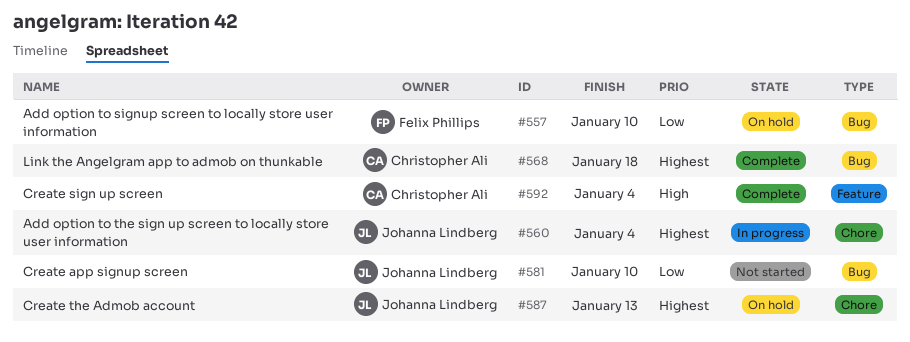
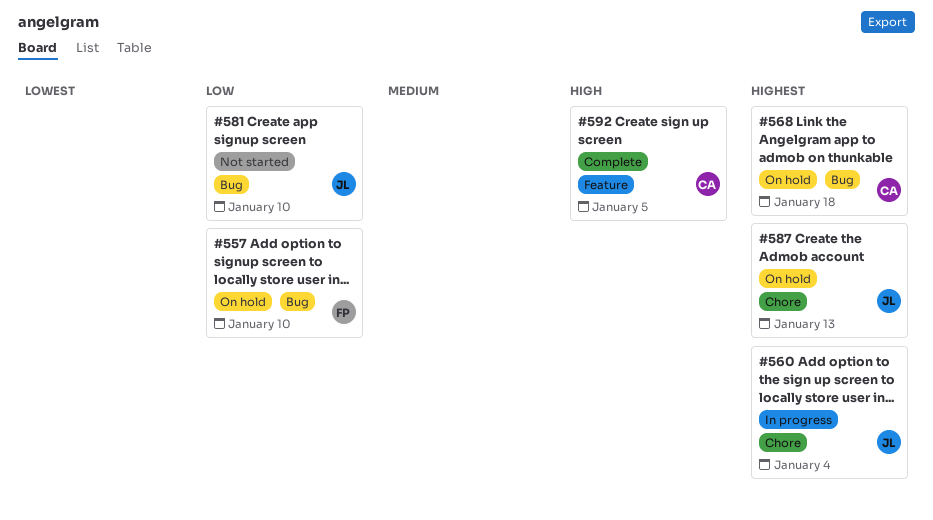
#568, status: Complete -> On hold
#592, due: Jan 4 -> Jan 5

